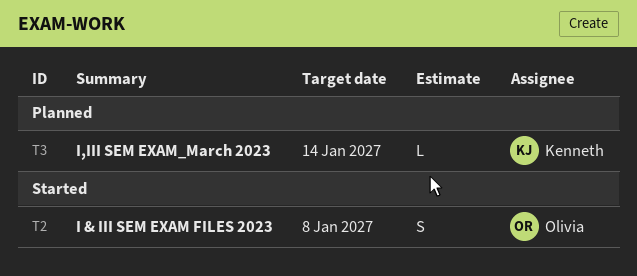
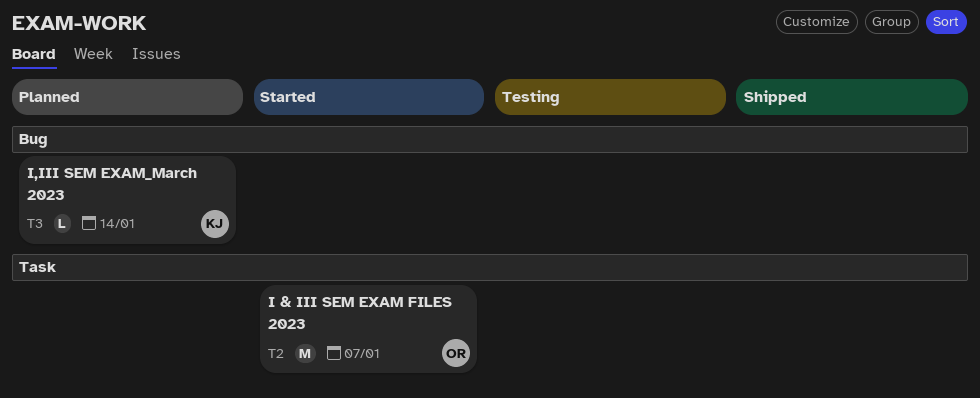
T2, estimate: S -> M
T2, due: Jan 8 -> Jan 7

